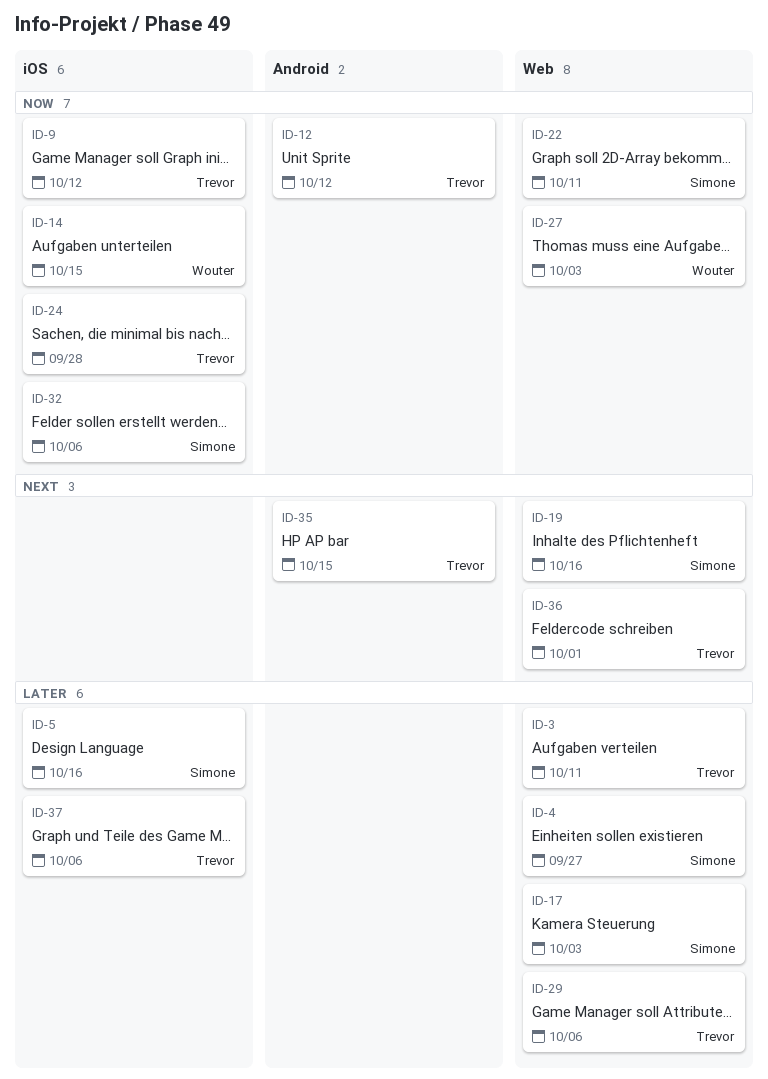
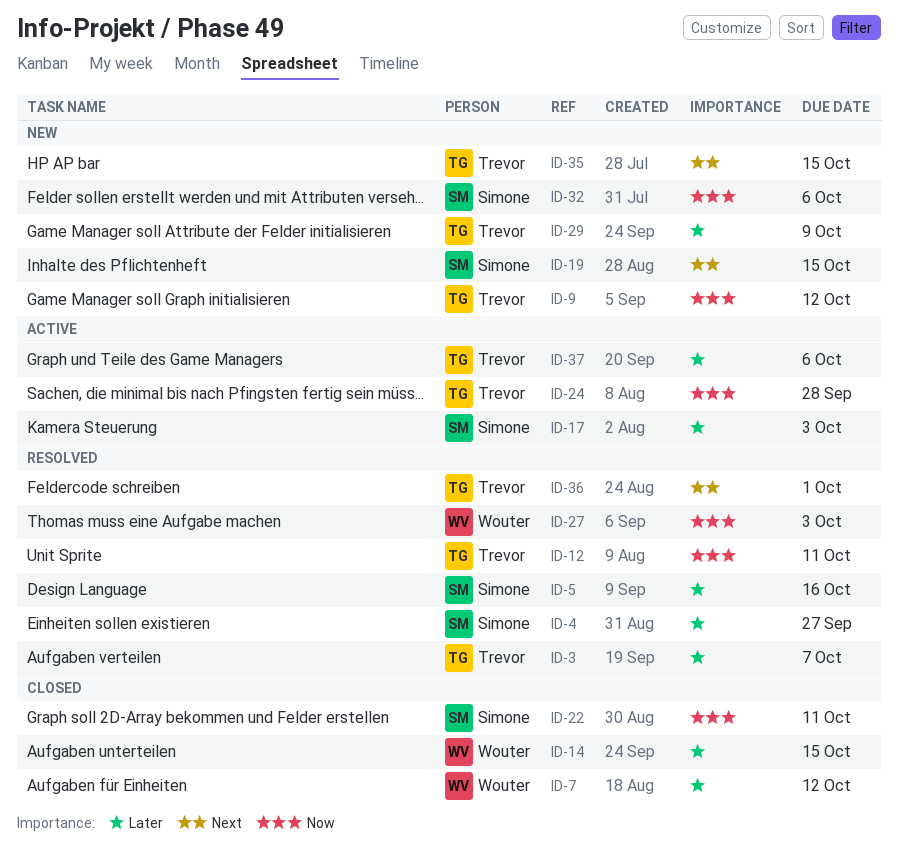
ID-3, due: Oct 11 -> Oct 7
ID-7: none -> present
ID-12, due: Oct 12 -> Oct 11
ID-14, priority: Now -> Later
ID-19, due: Oct 16 -> Oct 15
ID-29, due: Oct 6 -> Oct 9

